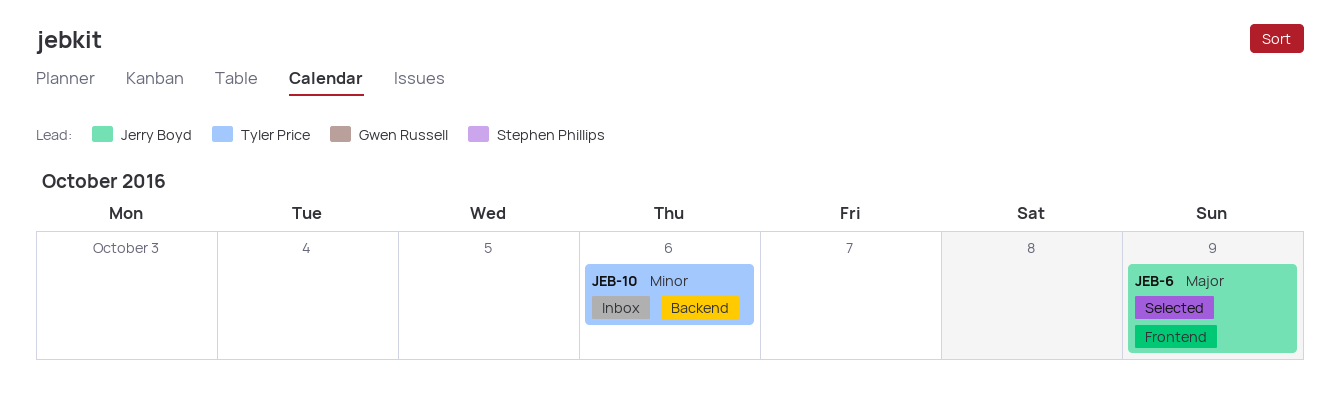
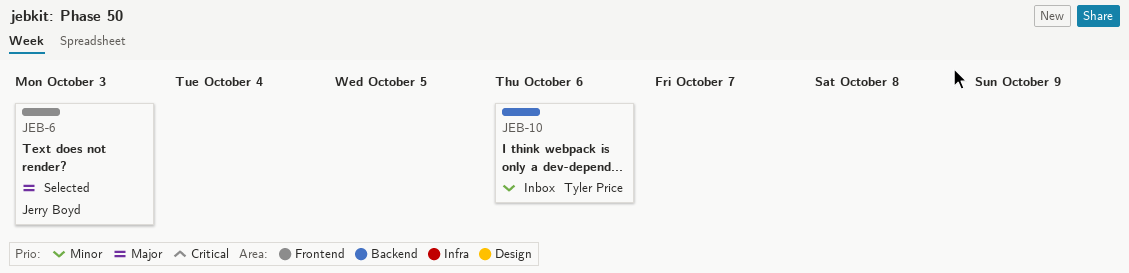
JEB-6, due: Oct 9 -> Oct 3

